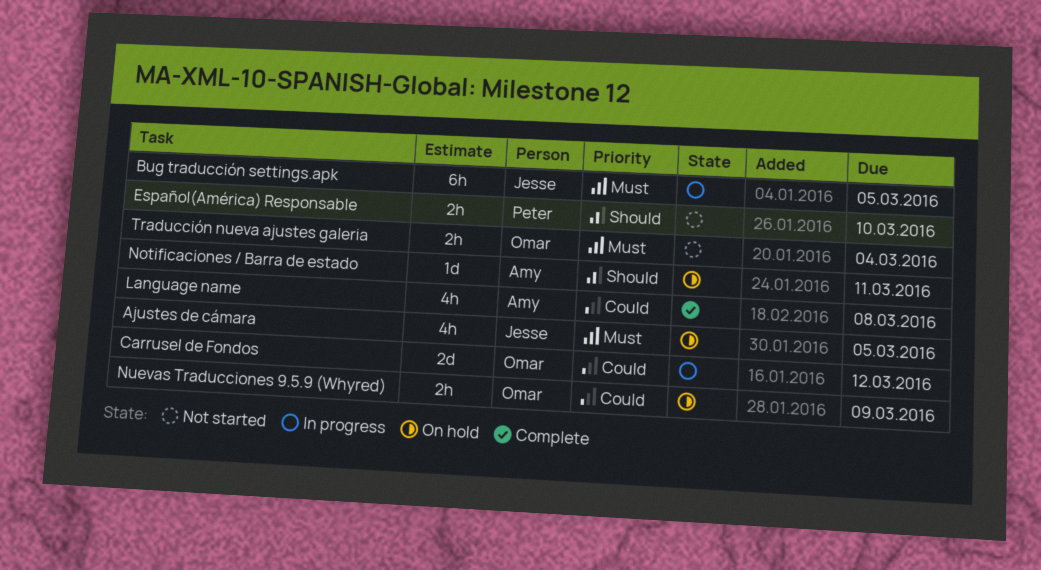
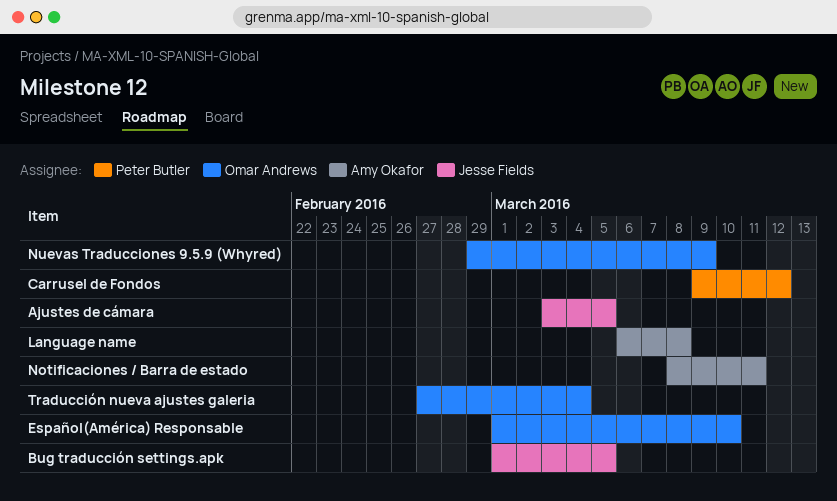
Carrusel de Fondos, owner: Omar Andrews -> Peter Butler
Español(América) Responsable, owner: Peter Butler -> Omar Andrews

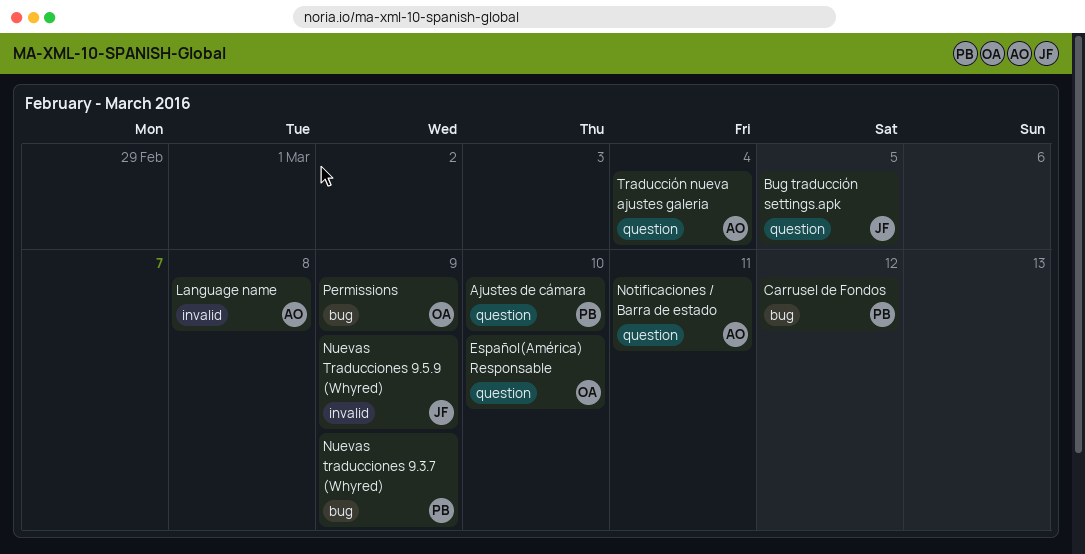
Ajustes de cámara, owner: Jesse Fields -> Peter Butler
Ajustes de cámara, due: Mar 5 -> Mar 10
Nuevas traducciones 9.3.7 (Whyred): none -> present
Nuevas Traducciones 9.5.9 (Whyred), owner: Omar Andrews -> Jesse Fields
Permissions: none -> present
Traducción nueva ajustes galeria, owner: Omar Andrews -> Amy Okafor

